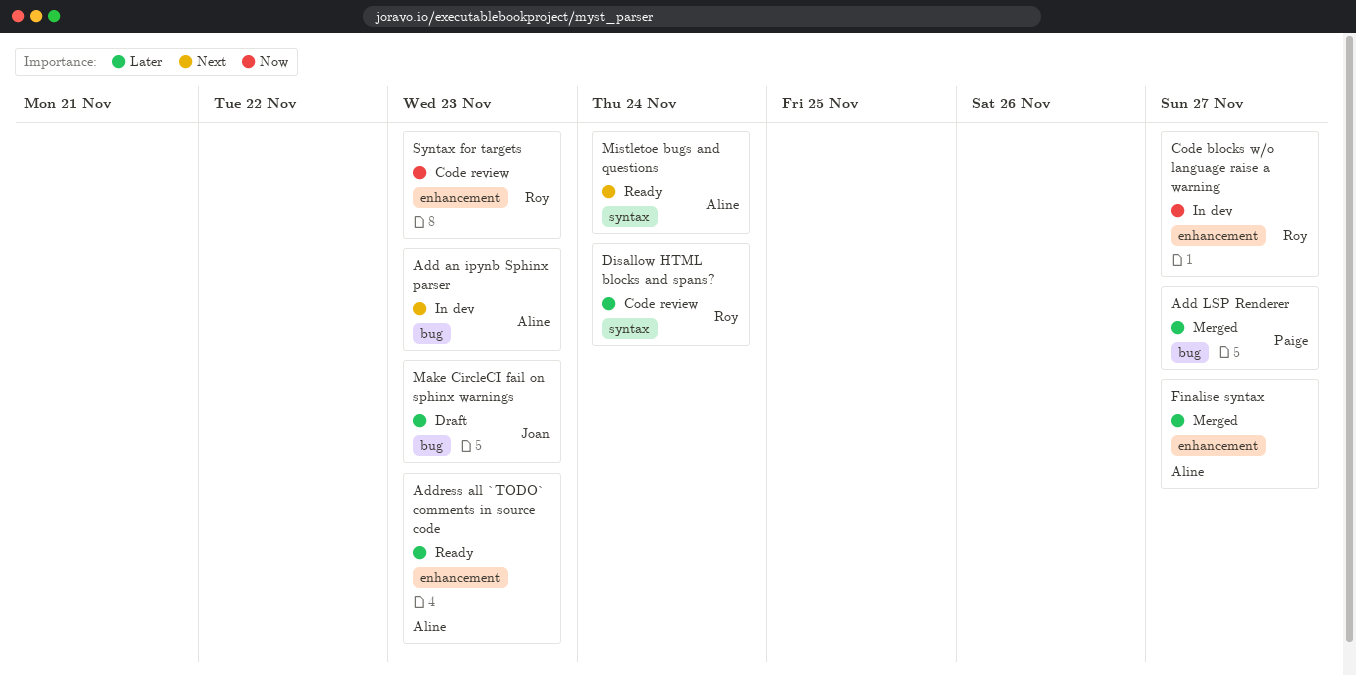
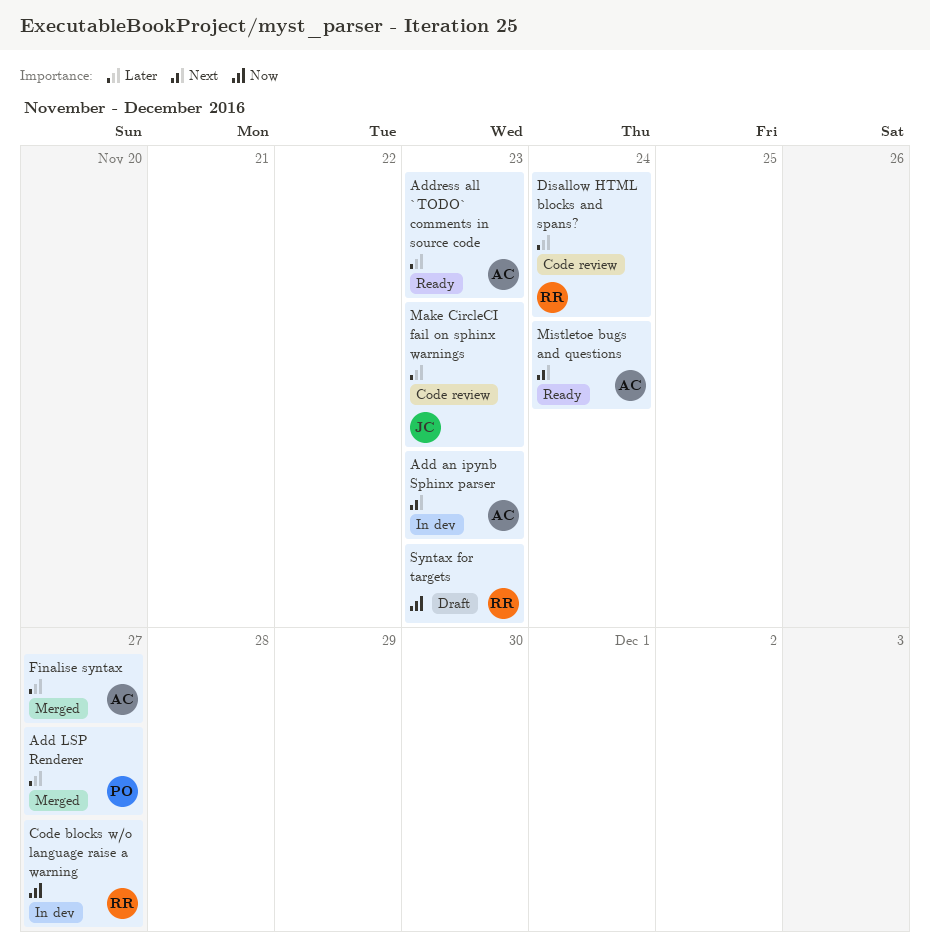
Make CircleCI fail on sphinx warnings, status: Draft -> Code review
Syntax for targets, status: Code review -> Draft

